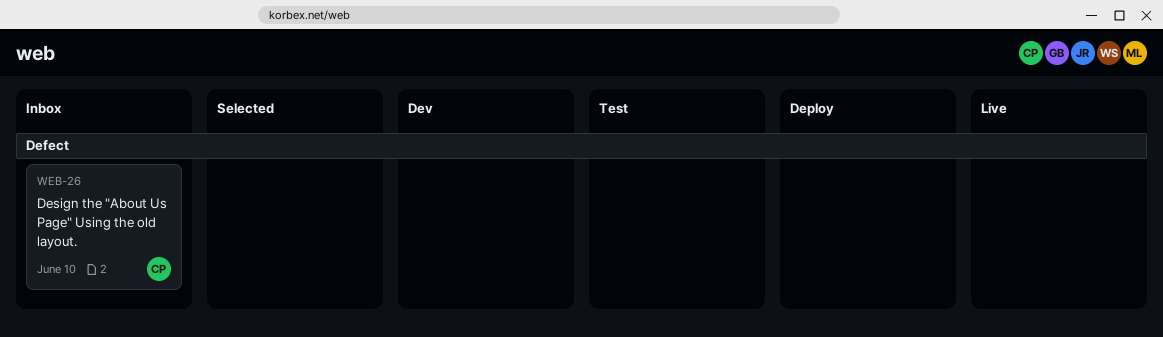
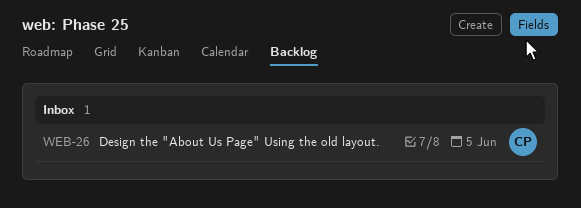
WEB-26, due: Jun 10 -> Jun 5

